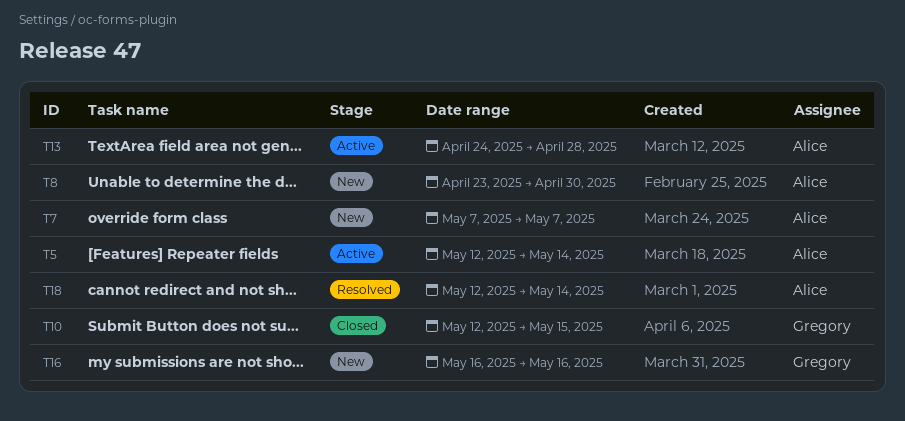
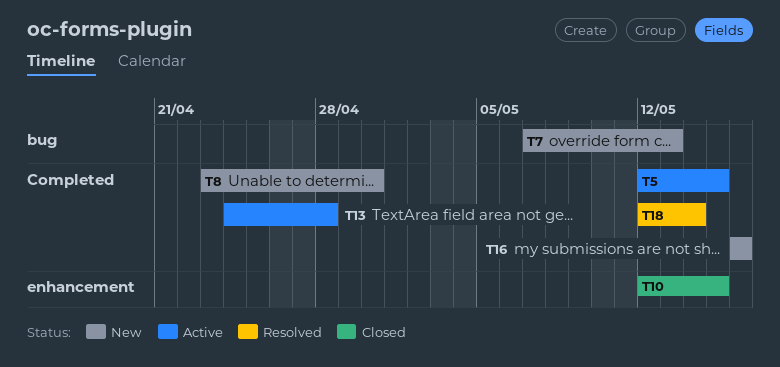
T5, due: May 14 -> May 15
T7, due: May 7 -> May 13

